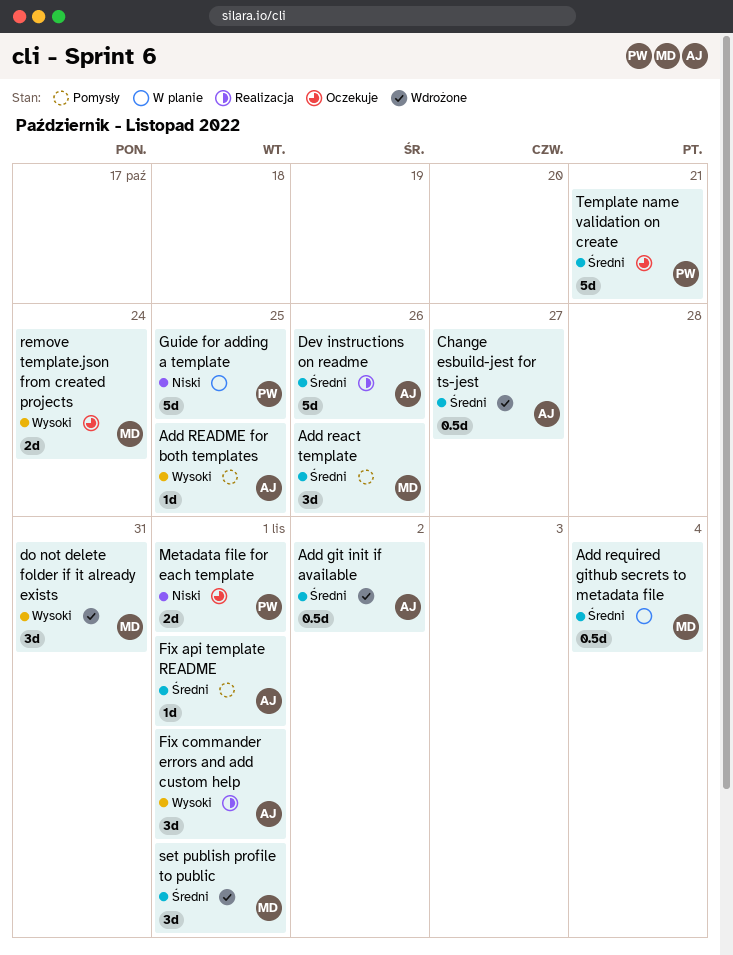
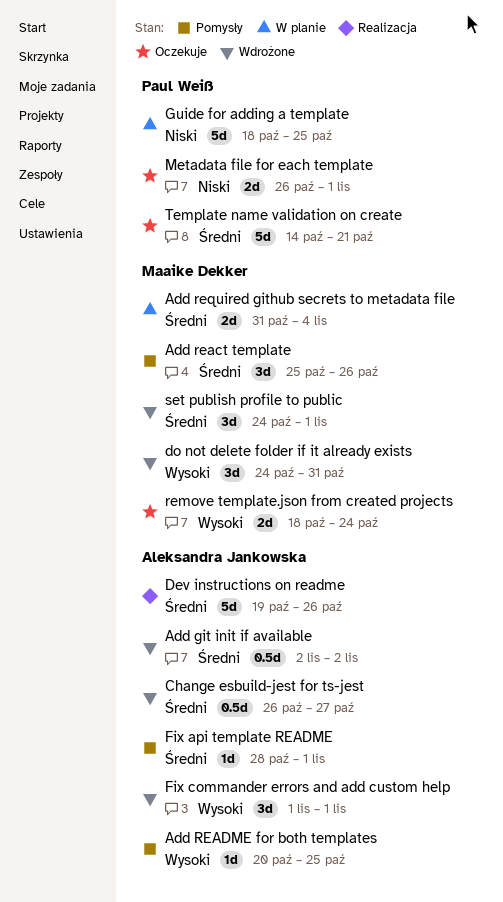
Add required github secrets to metadata file, estimate: 0.5d -> 2d
Fix commander errors and add custom help, status: Realizacja -> Wdrożone

